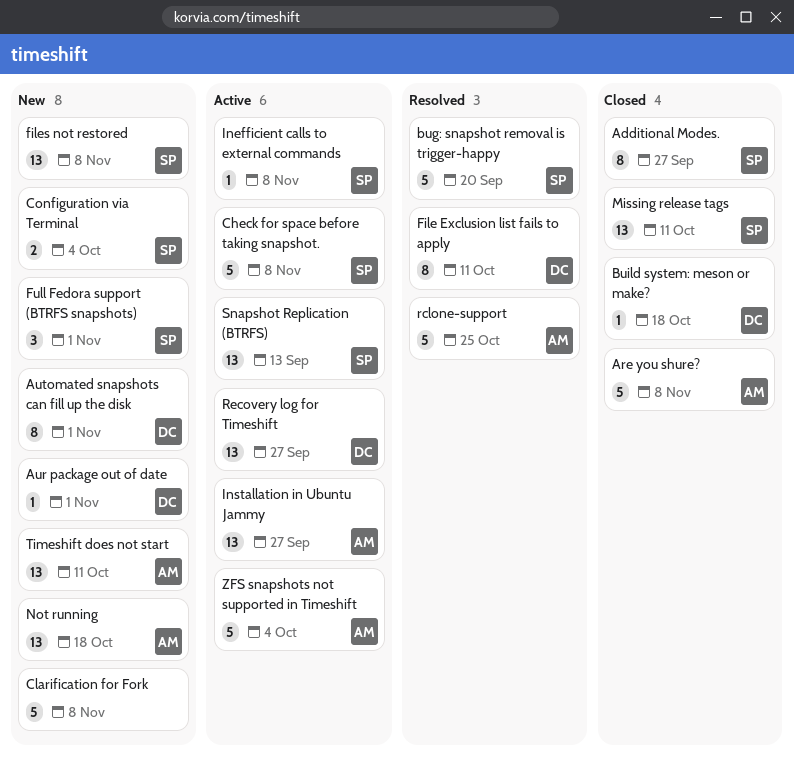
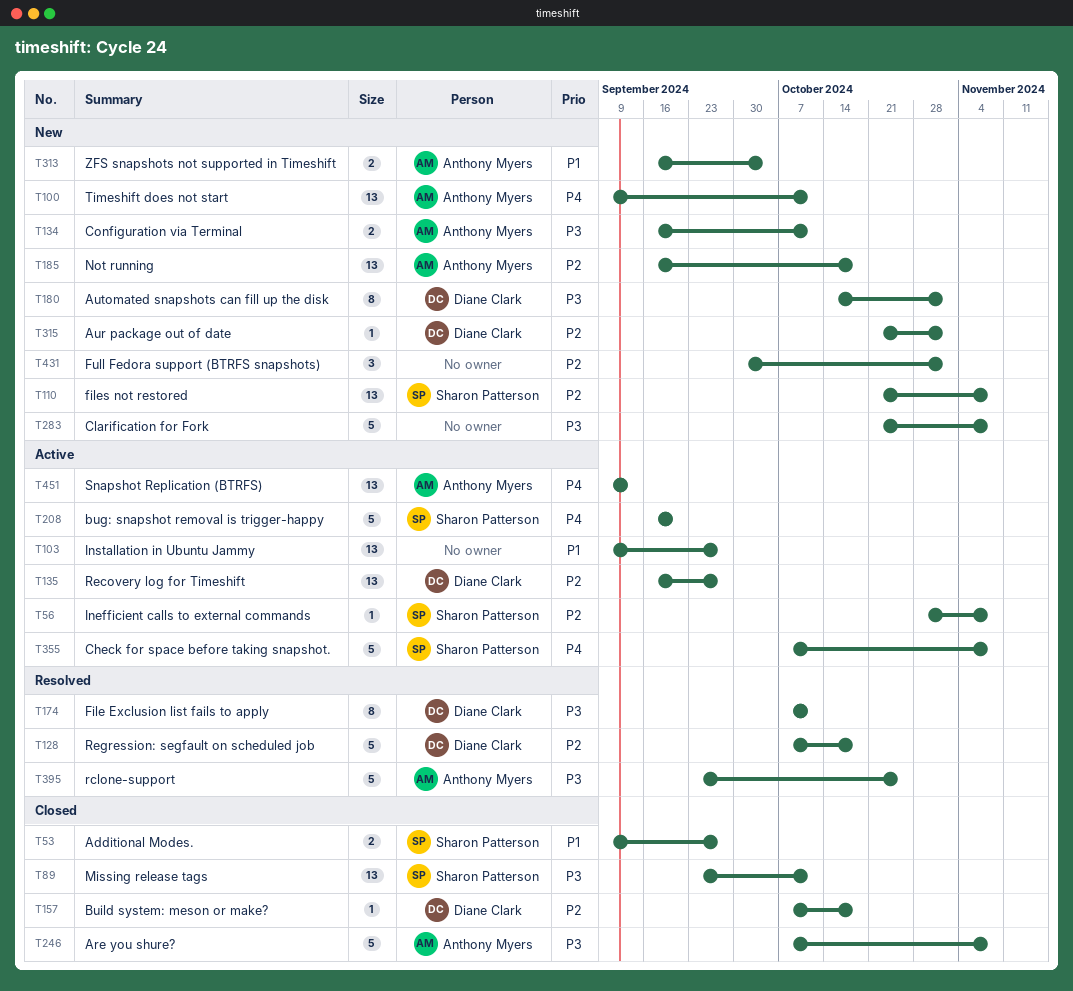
Additional Modes., estimate: 8 -> 2
bug: snapshot removal is trigger-happy, status: Resolved -> Active
Configuration via Terminal, owner: Sharon Patterson -> Anthony Myers
Configuration via Terminal, due: Oct 4 -> Oct 11
Full Fedora support (BTRFS snapshots), owner: Sharon Patterson -> none
Installation in Ubuntu Jammy, owner: Anthony Myers -> none
Regression: segfault on scheduled job: none -> present
Snapshot Replication (BTRFS), owner: Sharon Patterson -> Anthony Myers
ZFS snapshots not supported in Timeshift, status: Active -> New
ZFS snapshots not supported in Timeshift, estimate: 5 -> 2

